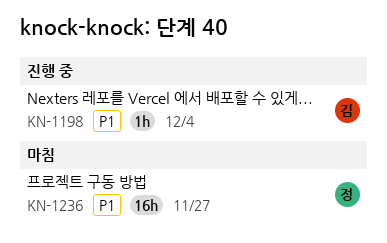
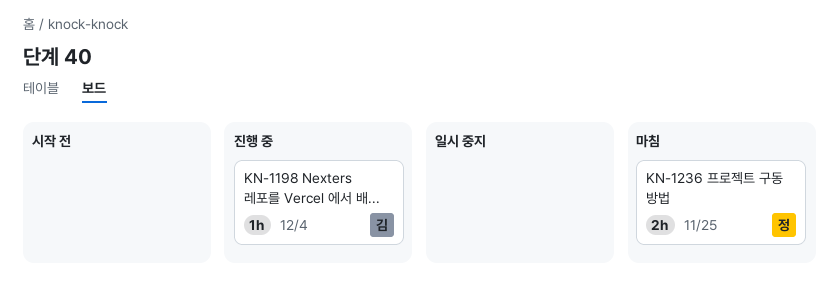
KN-1236, estimate: 16h -> 2h
KN-1236, due: Nov 27 -> Nov 25

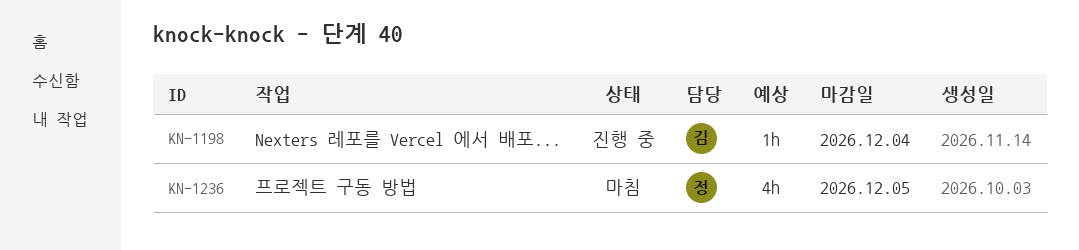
KN-1236, estimate: 2h -> 4h
KN-1236, due: Nov 25 -> Dec 5

